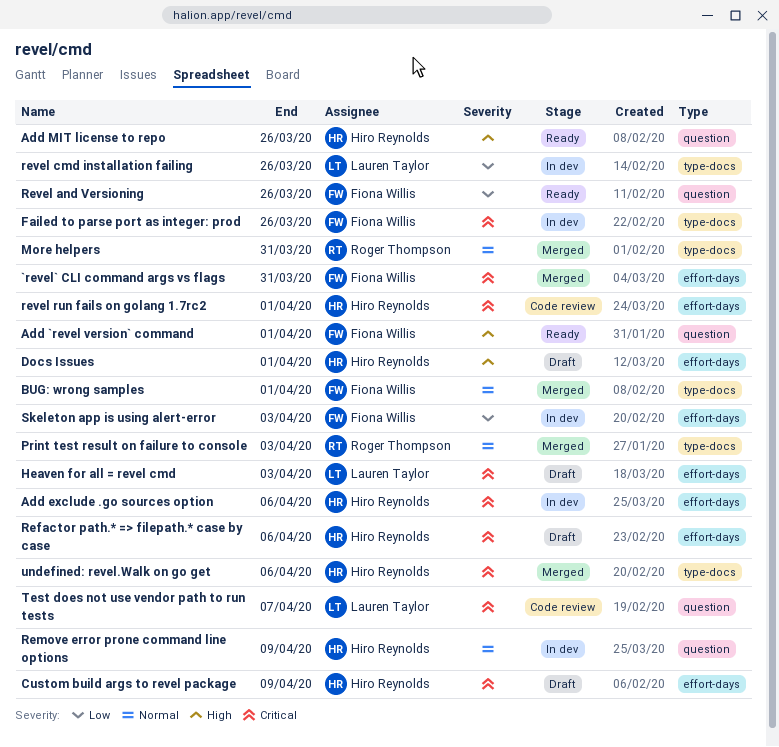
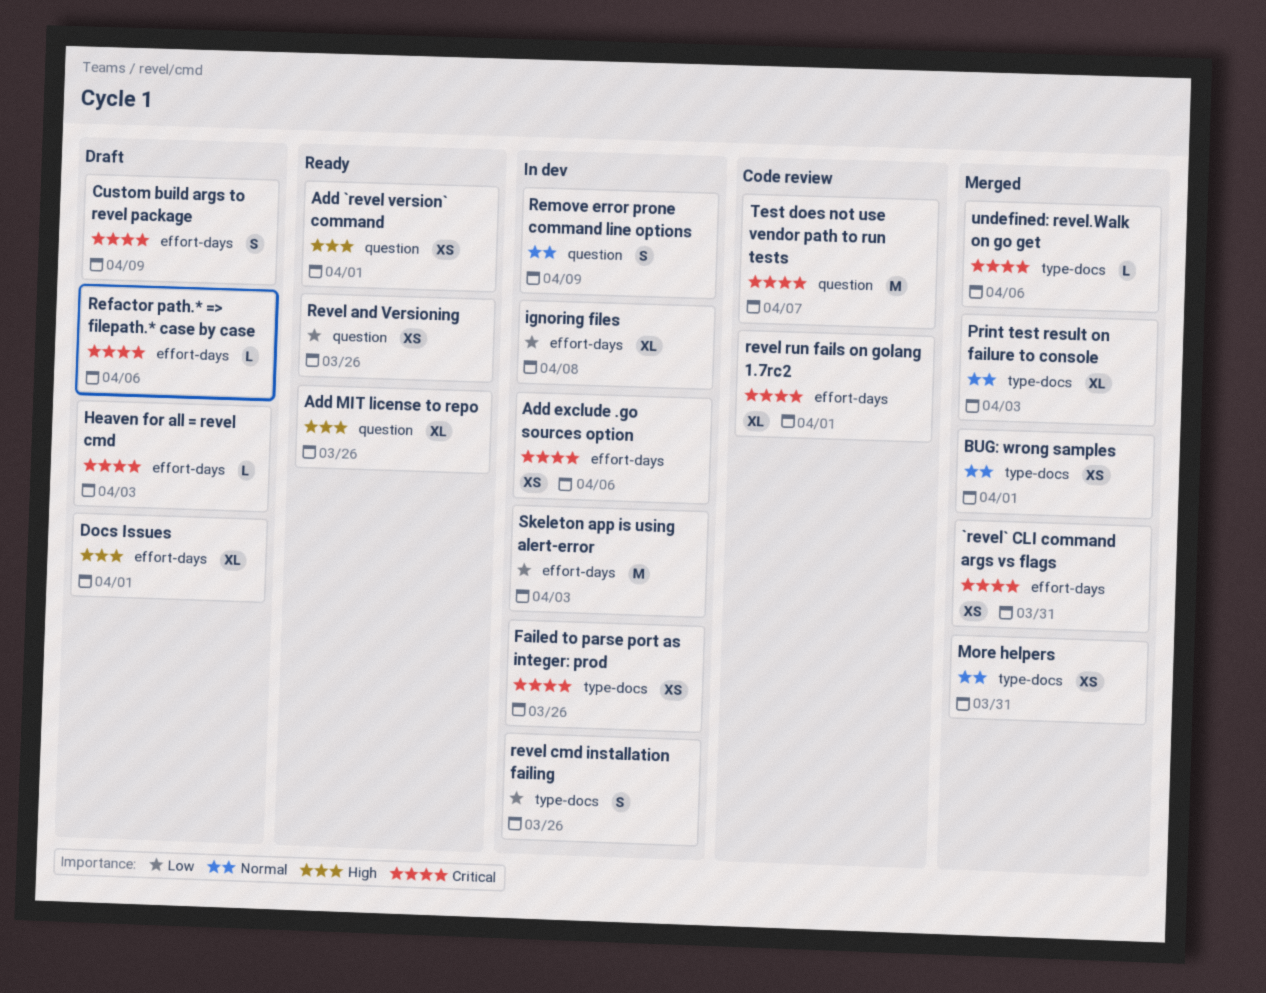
ignoring files: none -> present

